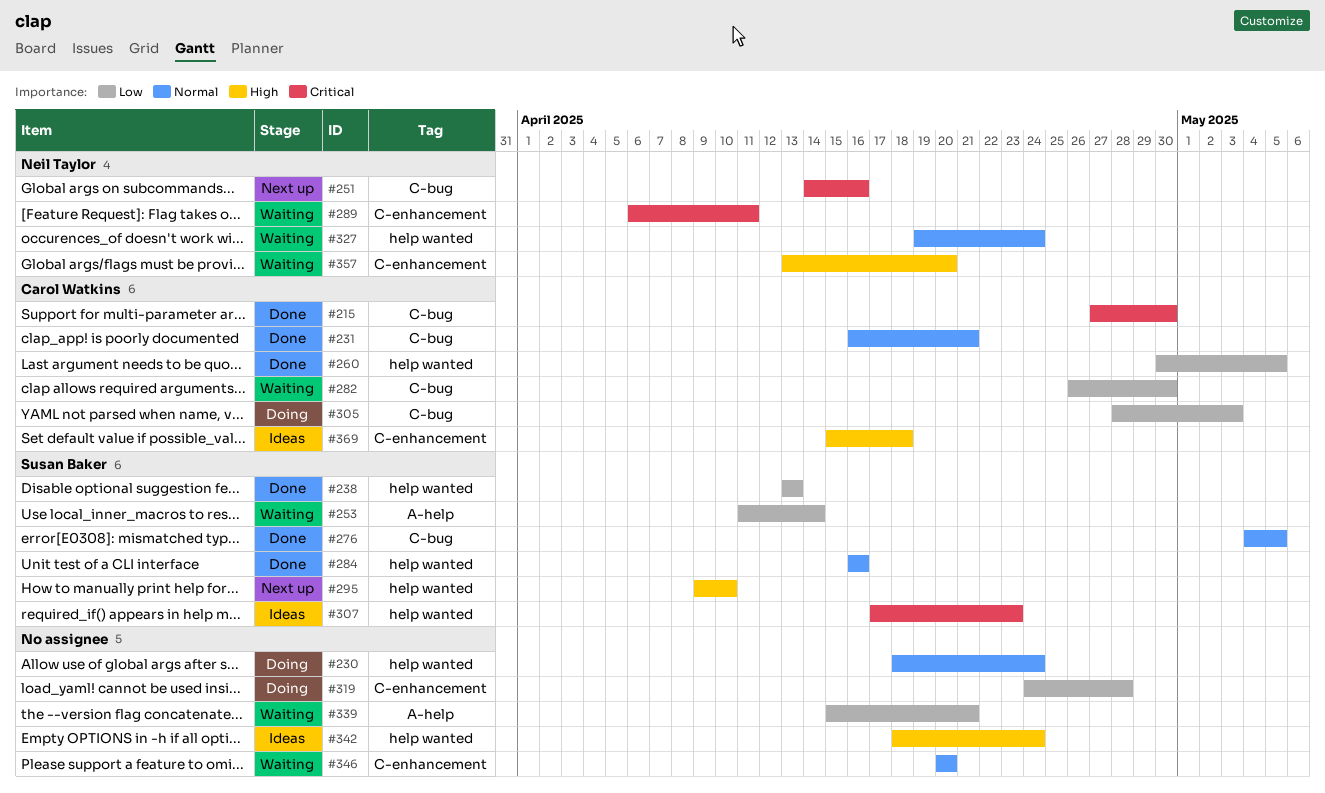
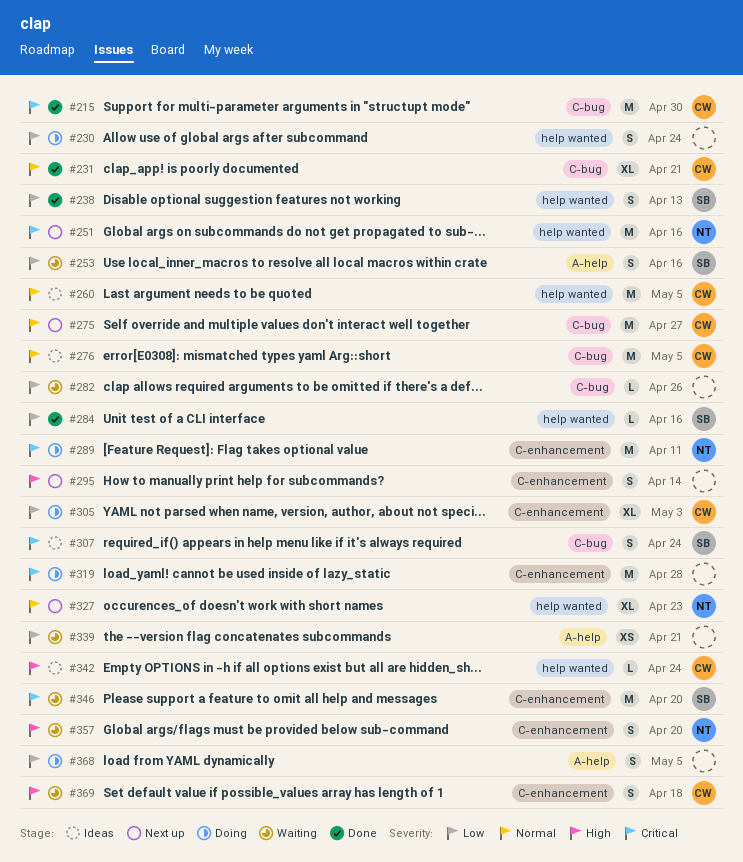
#230, priority: Normal -> Low
#251, label: C-bug -> help wanted
#253, due: Apr 14 -> Apr 16
#260, status: Done -> Ideas
#260, priority: Low -> Normal
#275: none -> present
#276, status: Done -> Ideas
#276, owner: Susan Baker -> Carol Watkins
#282, owner: Carol Watkins -> none
#282, due: Apr 30 -> Apr 26
#284, priority: Normal -> Low
#289, status: Waiting -> Doing
#295, owner: Susan Baker -> none
#295, label: help wanted -> C-enhancement
#295, due: Apr 10 -> Apr 14
#305, label: C-bug -> C-enhancement
#307, label: help wanted -> C-bug
#307, due: Apr 23 -> Apr 24
#319, priority: Low -> Critical
#327, status: Waiting -> Next up
#327, due: Apr 24 -> Apr 23
#342, owner: none -> Carol Watkins
#346, owner: none -> Susan Baker
#346, priority: Normal -> Critical
#368: none -> present
#369, status: Ideas -> Waiting

